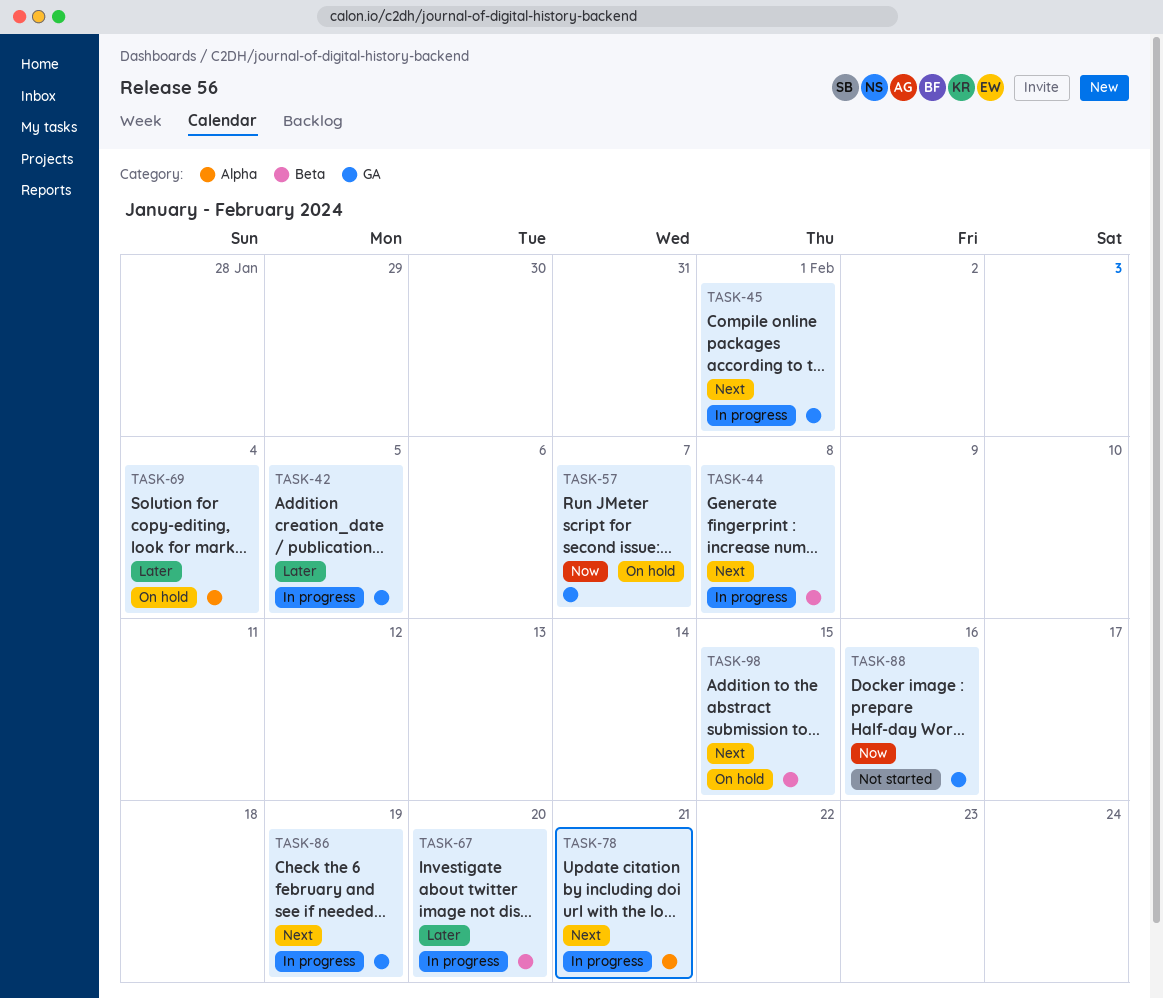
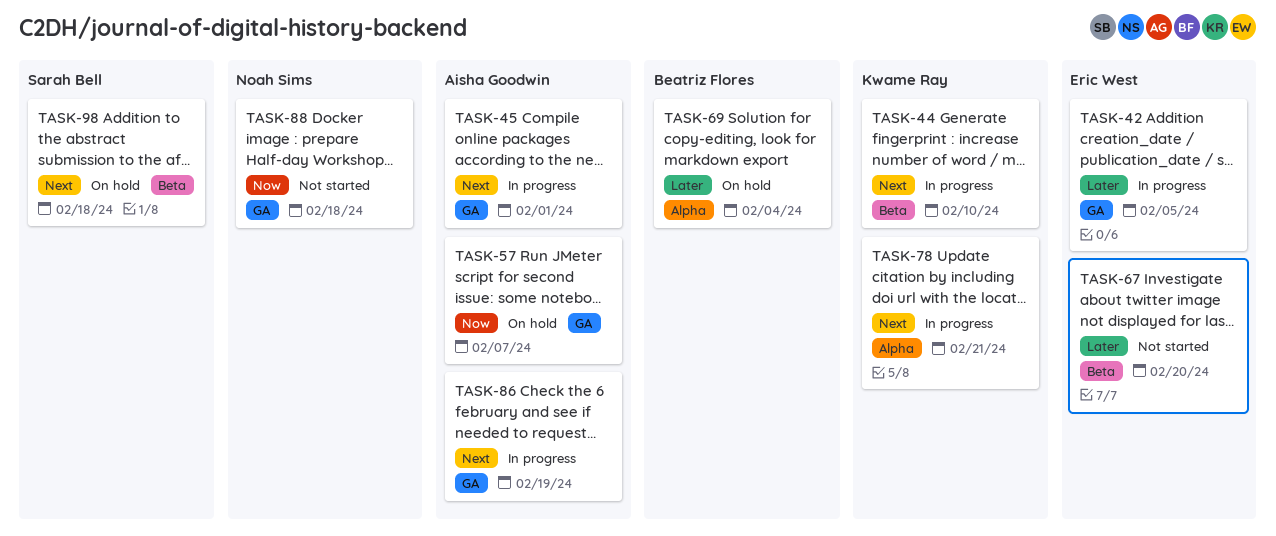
TASK-44, due: Feb 8 -> Feb 10
TASK-67, status: In progress -> Not started
TASK-88, due: Feb 16 -> Feb 18
TASK-98, due: Feb 15 -> Feb 18

